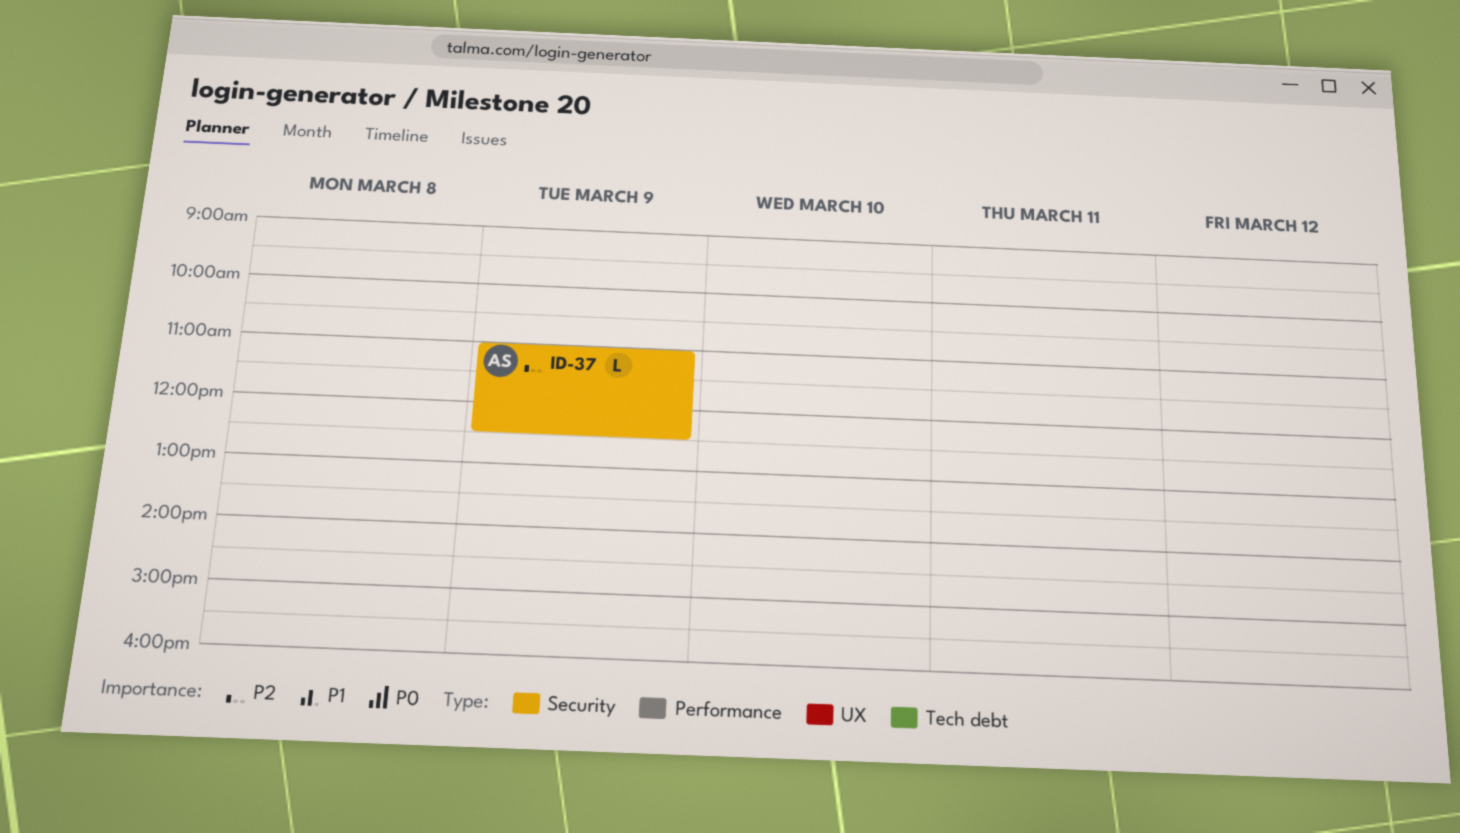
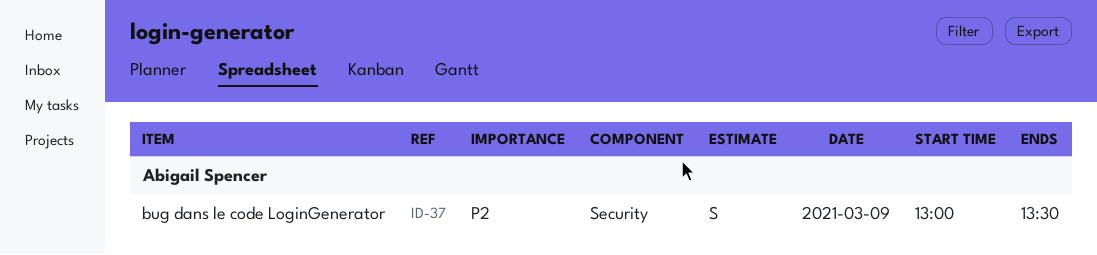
ID-37, estimate: L -> S
ID-37, begins: 11:00 -> 13:00
ID-37, ends: 12:30 -> 13:30

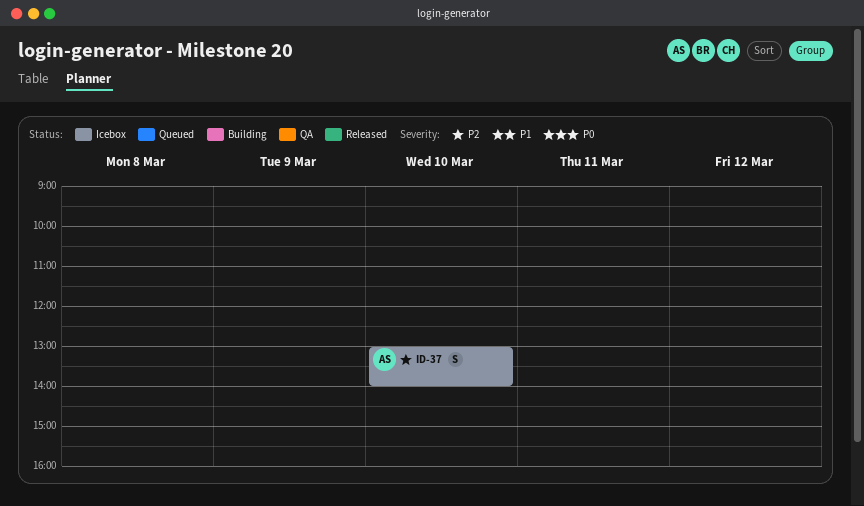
ID-37, day: Mar 9 -> Mar 10
ID-37, ends: 13:30 -> 14:00

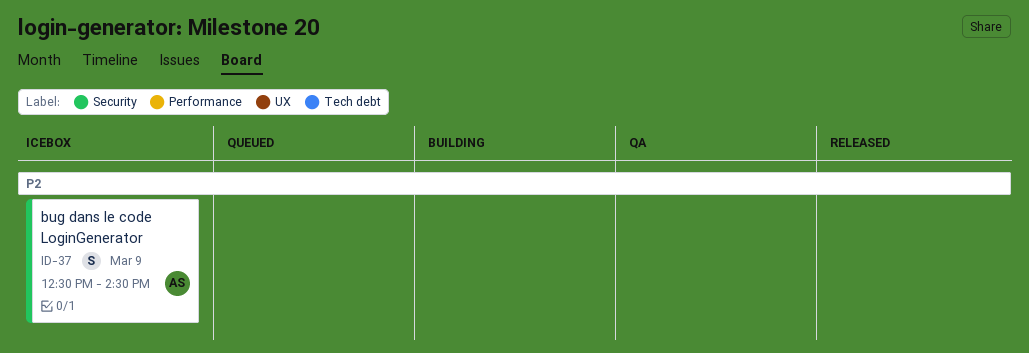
ID-37, day: Mar 10 -> Mar 9
ID-37, begins: 13:00 -> 12:30
ID-37, ends: 14:00 -> 14:30

